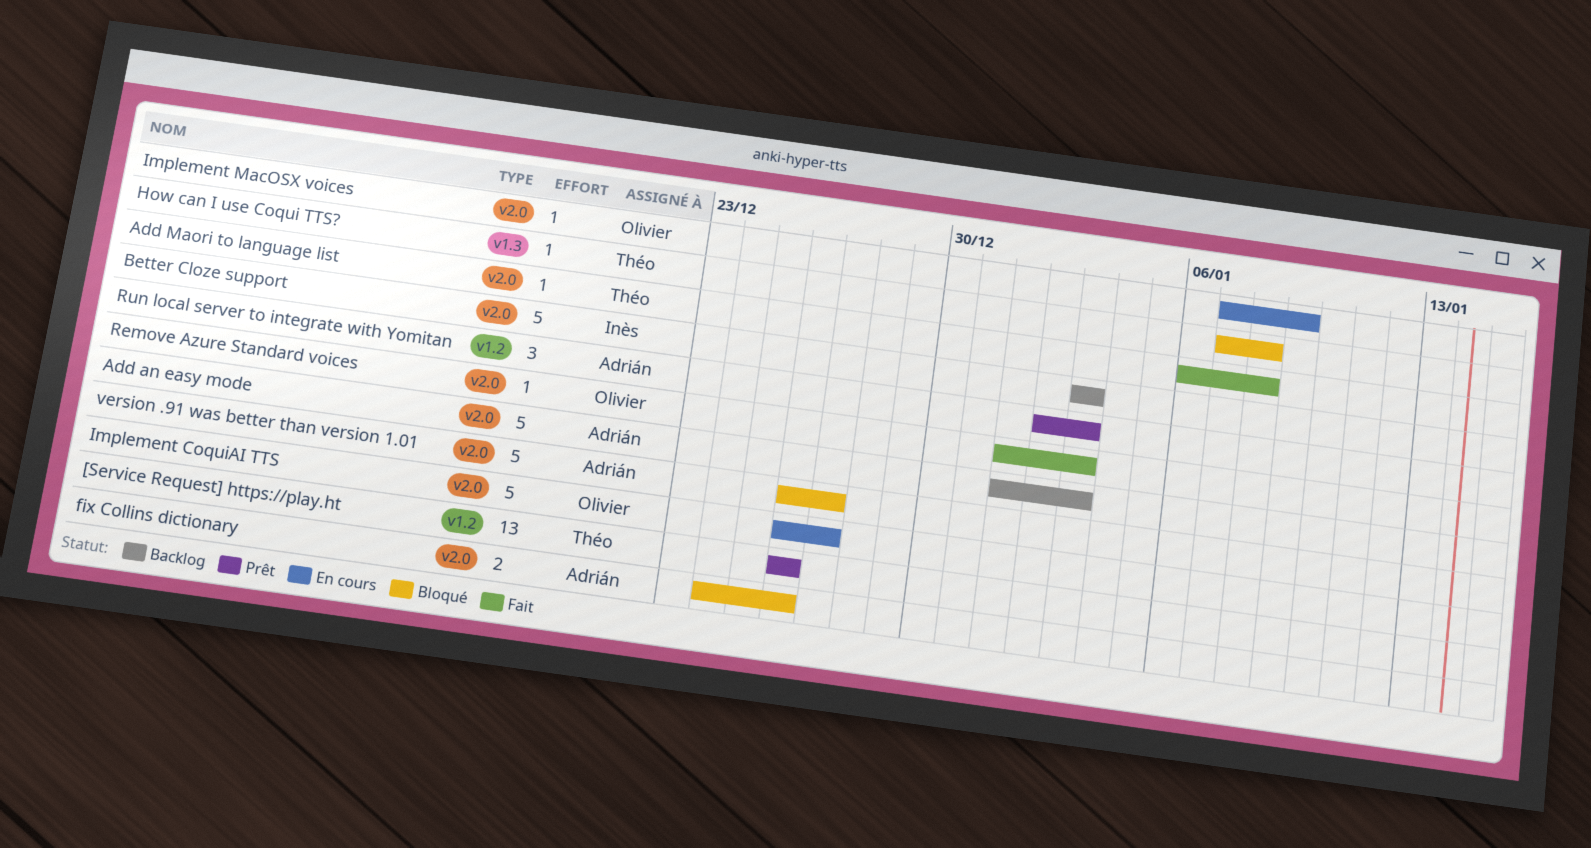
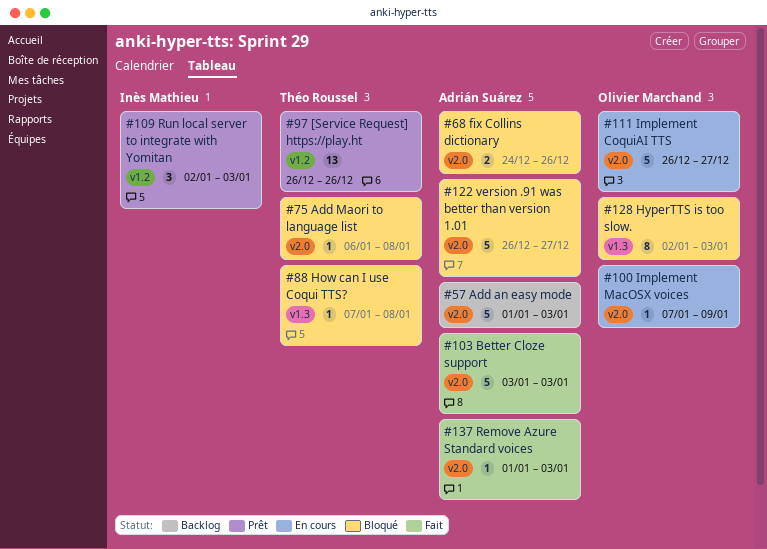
Add Maori to language list, status: Fait -> Bloqué
Better Cloze support, status: Backlog -> Fait
Better Cloze support, owner: Inès Mathieu -> Adrián Suárez
HyperTTS is too slow.: none -> present
Remove Azure Standard voices, owner: Olivier Marchand -> Adrián Suárez
Run local server to integrate with Yomitan, owner: Adrián Suárez -> Inès Mathieu

